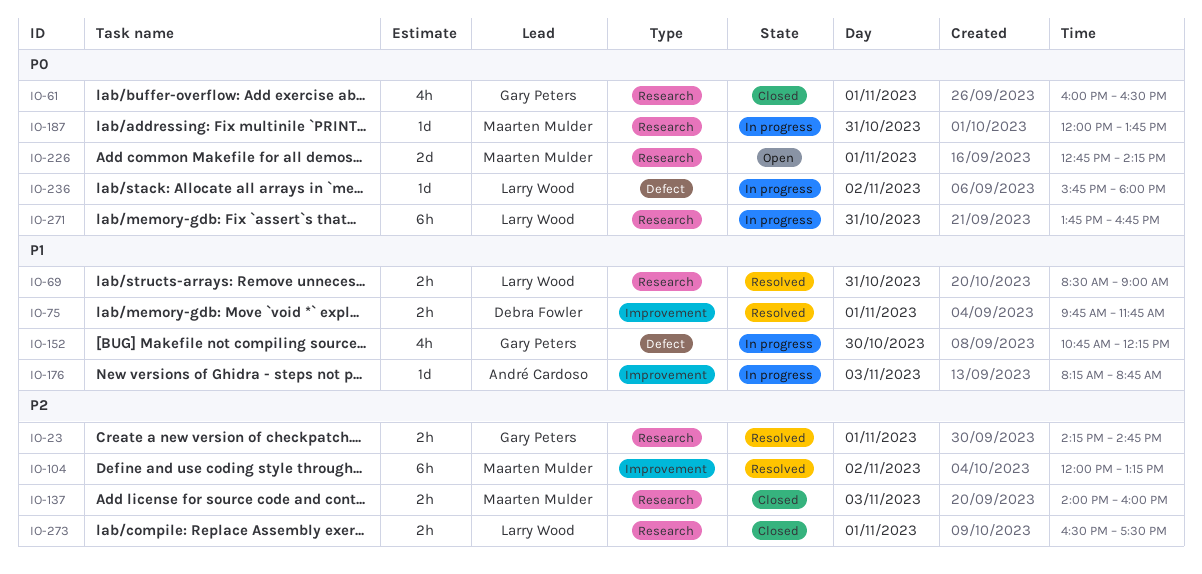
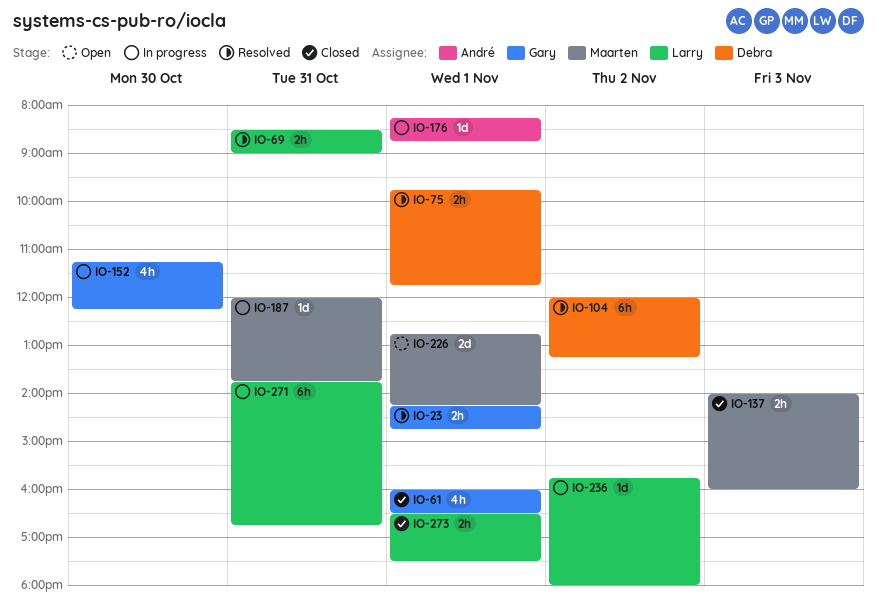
IO-104, owner: Maarten Mulder -> Debra Fowler
IO-152, begins: 10:45 -> 11:15
IO-176, day: Nov 3 -> Nov 1

